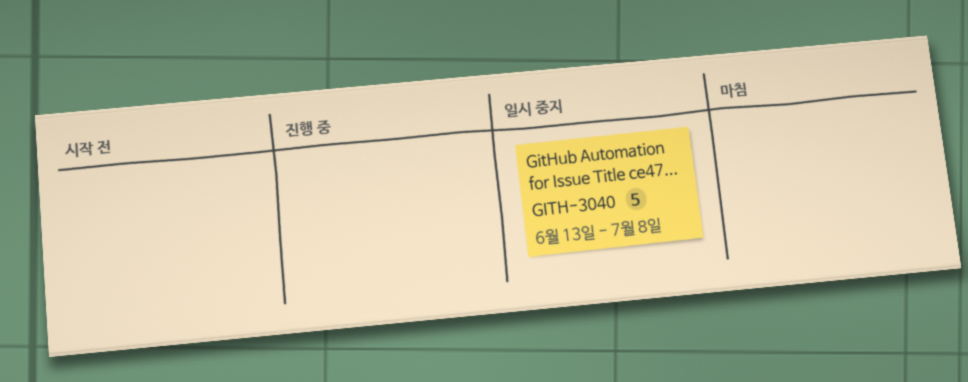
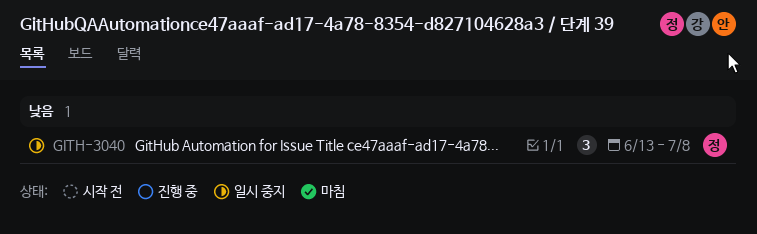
GITH-3040, estimate: 5 -> 3

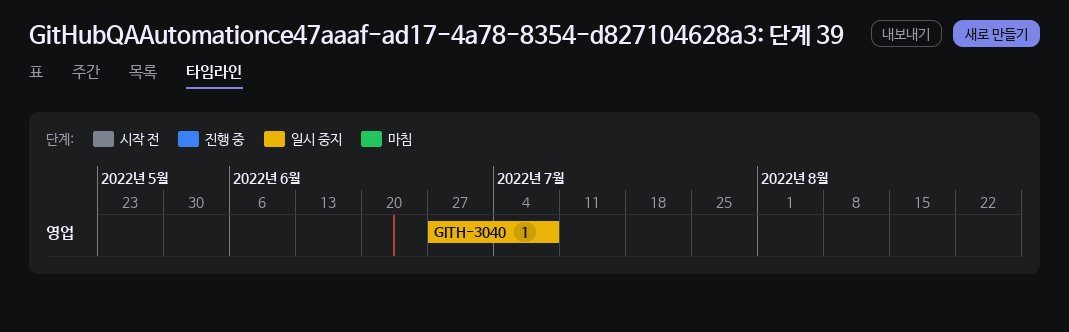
GITH-3040, estimate: 3 -> 1
GITH-3040, start: Jun 13 -> Jun 27

